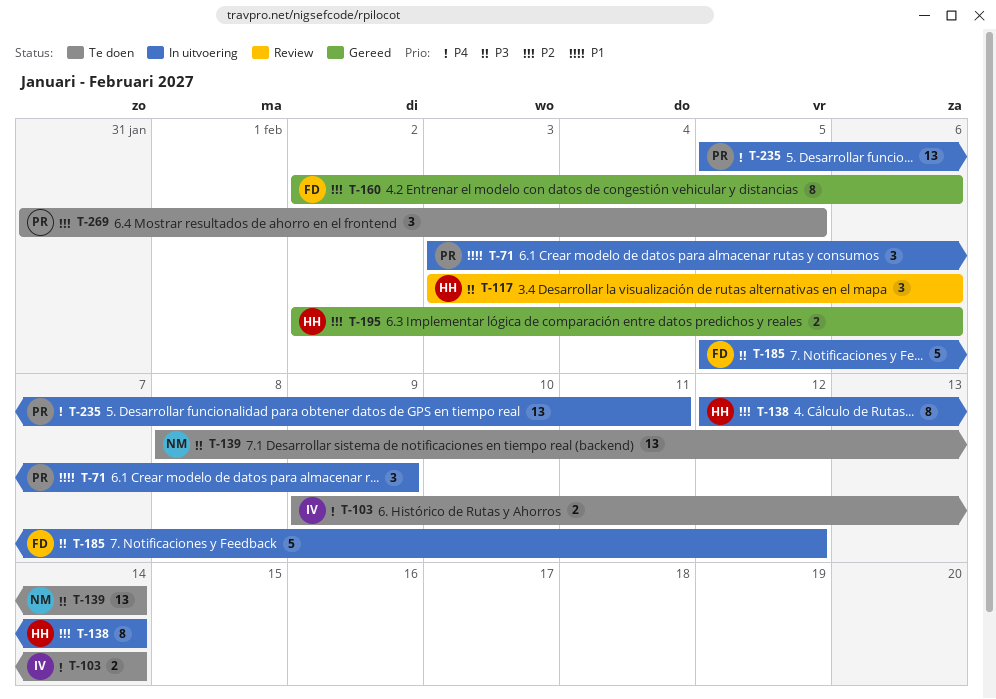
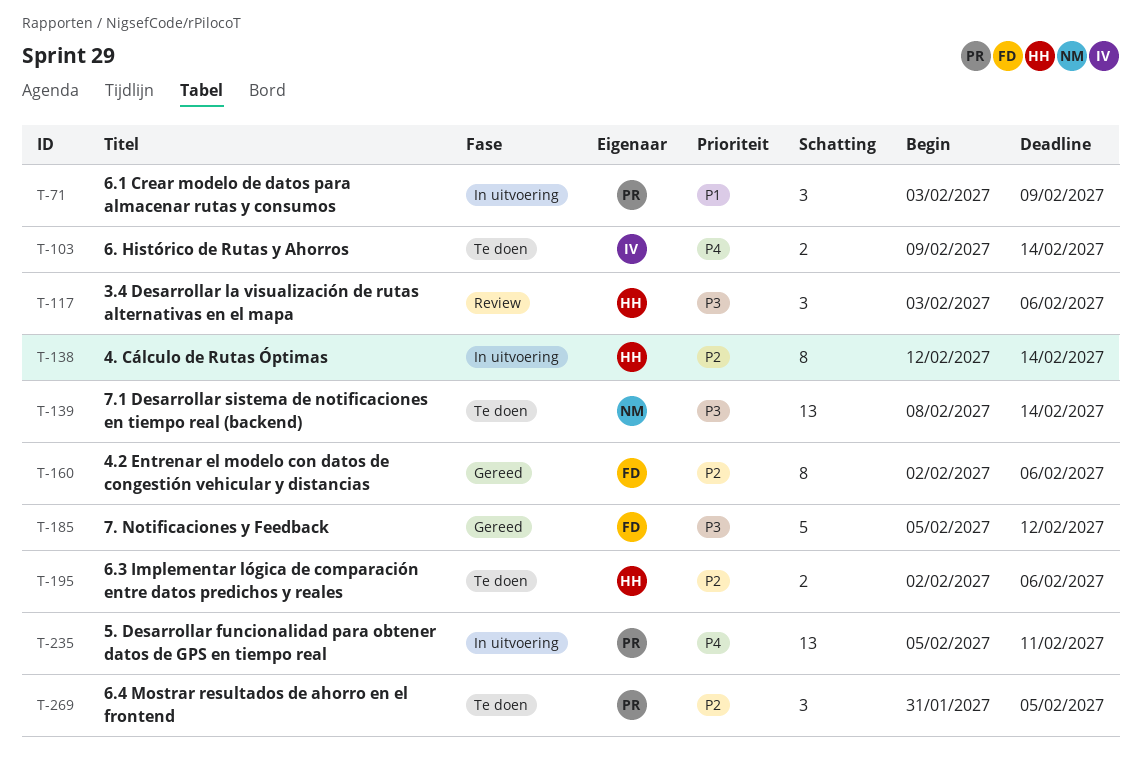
T-185, status: In uitvoering -> Gereed
T-195, status: Gereed -> Te doen

